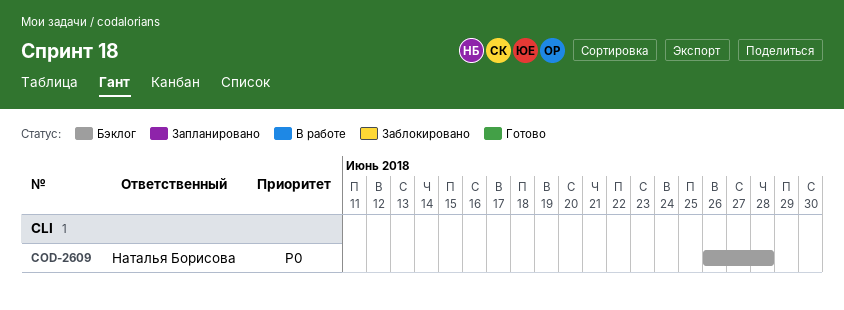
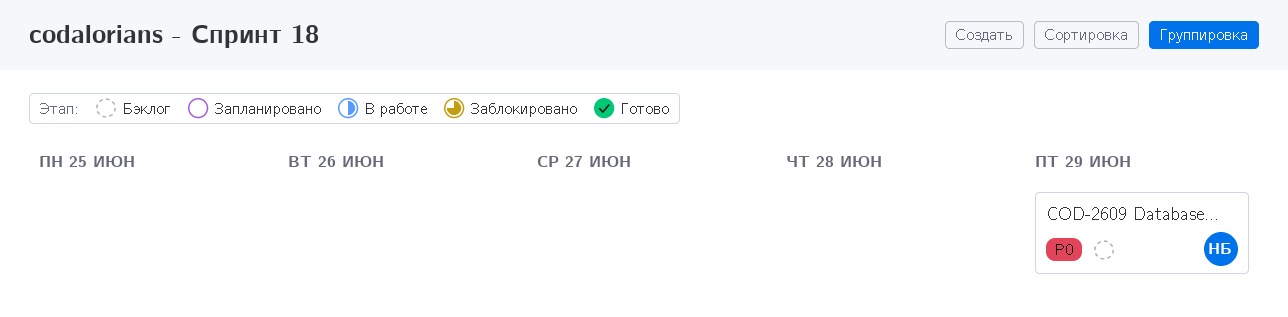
COD-2609, due: Jun 28 -> Jun 29

